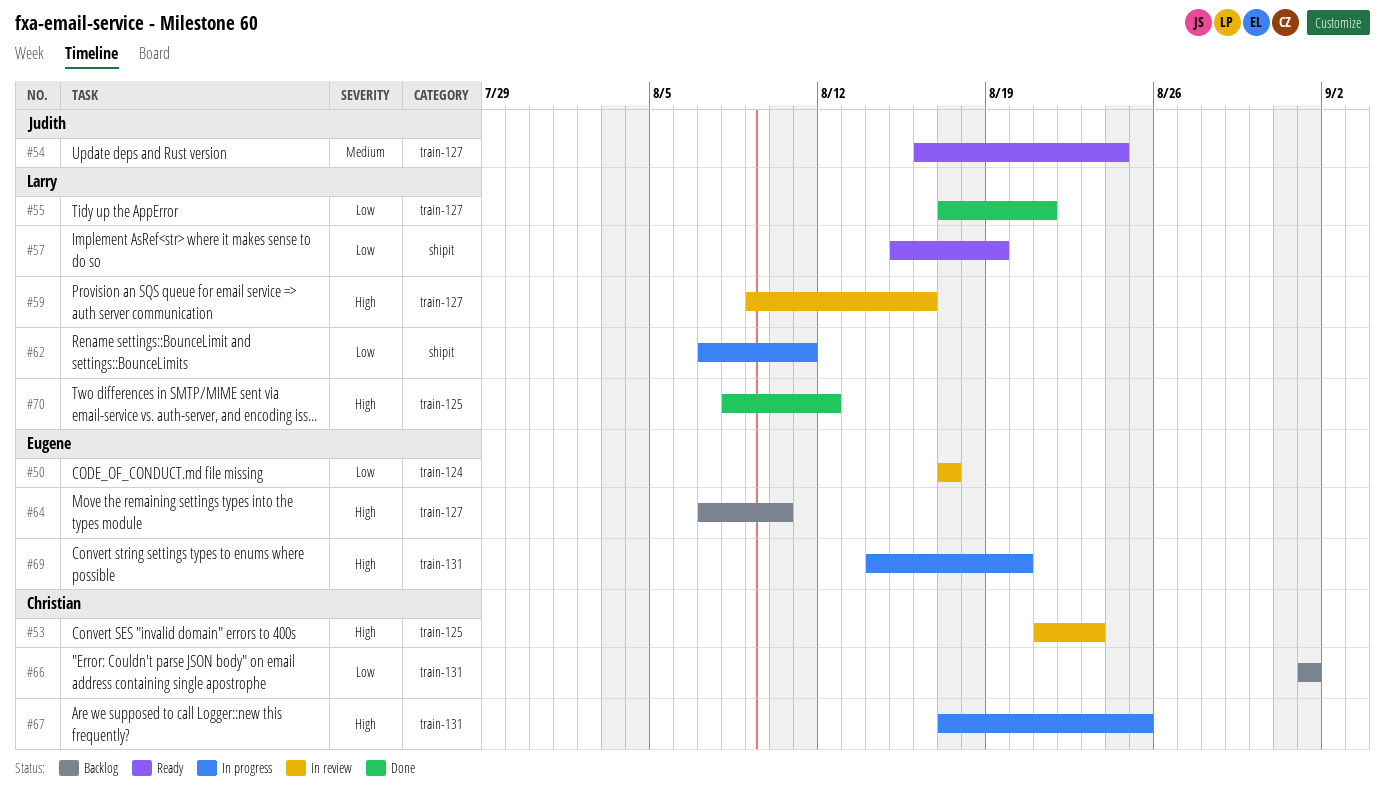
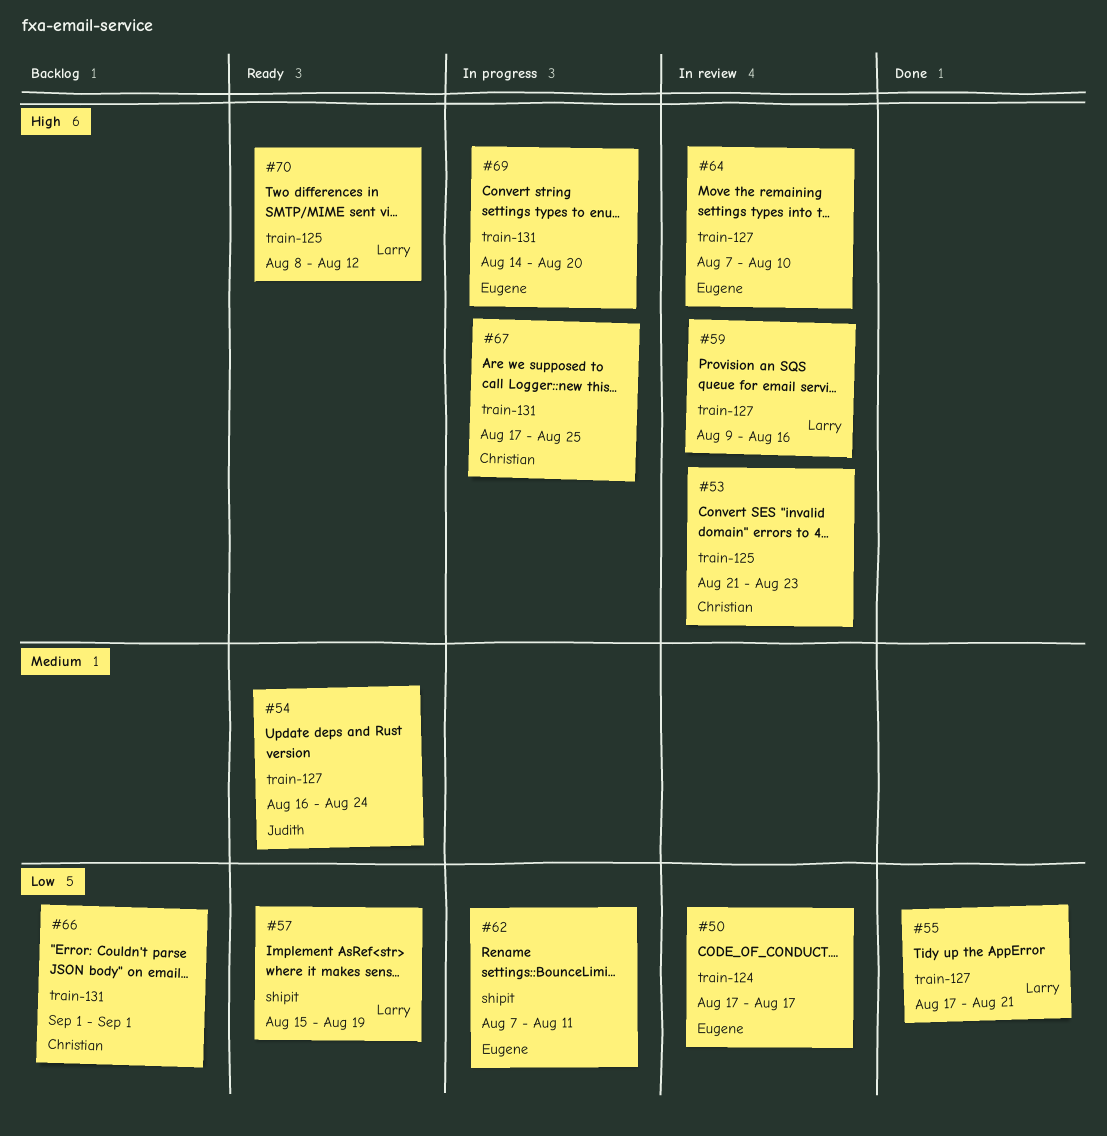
#62, owner: Larry -> Eugene
#64, status: Backlog -> In review
#70, status: Done -> Ready

